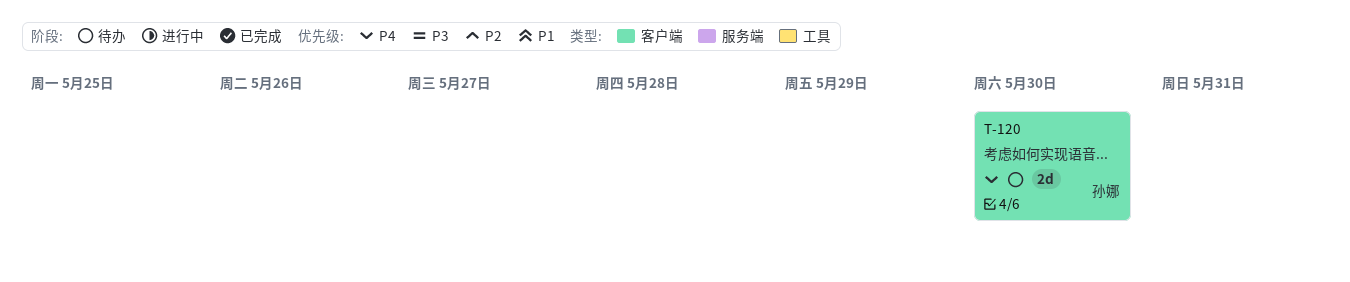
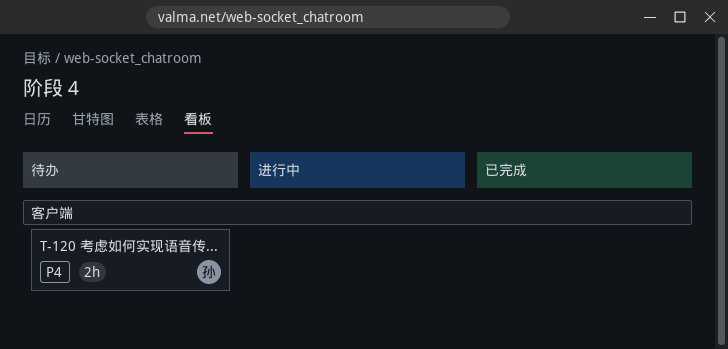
T-120, estimate: 2d -> 2h

